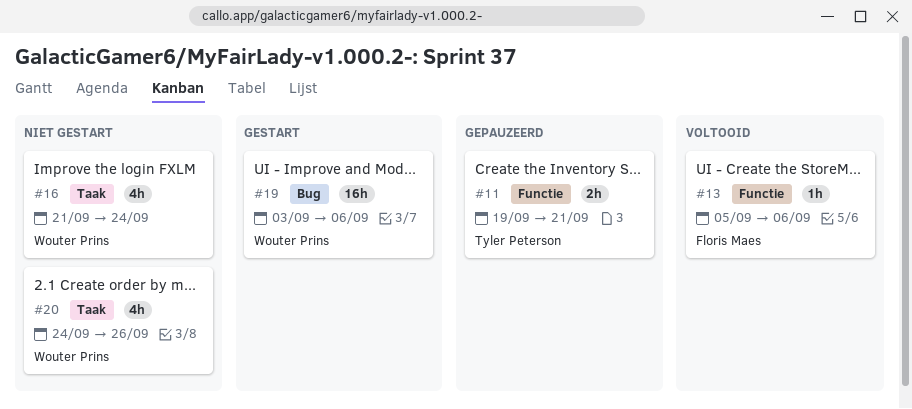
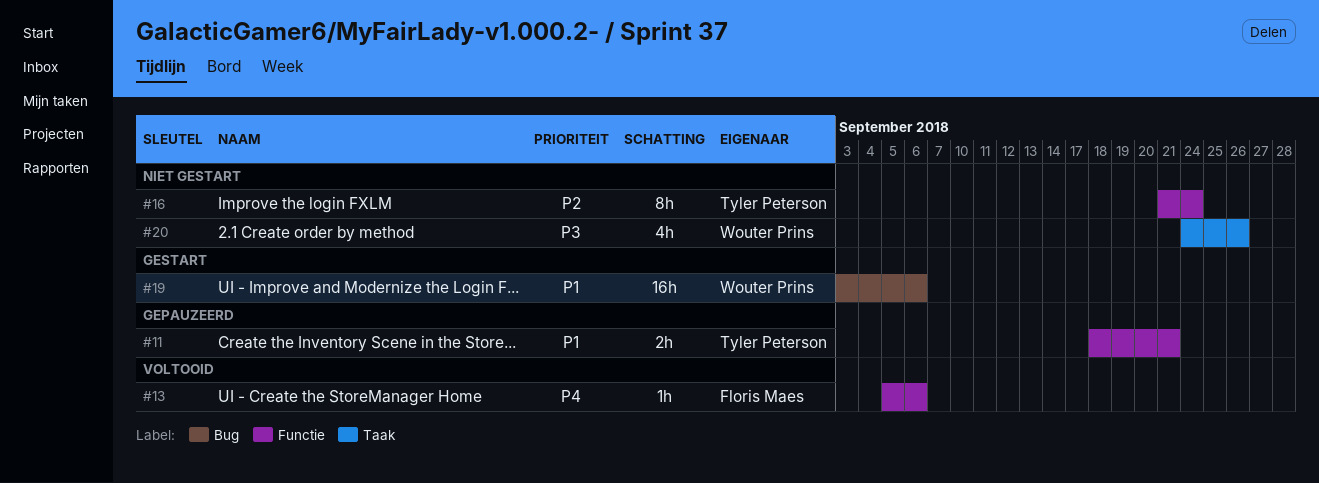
#11, start: Sep 19 -> Sep 18
#16, owner: Wouter Prins -> Tyler Peterson
#16, label: Taak -> Functie
#16, estimate: 4h -> 8h

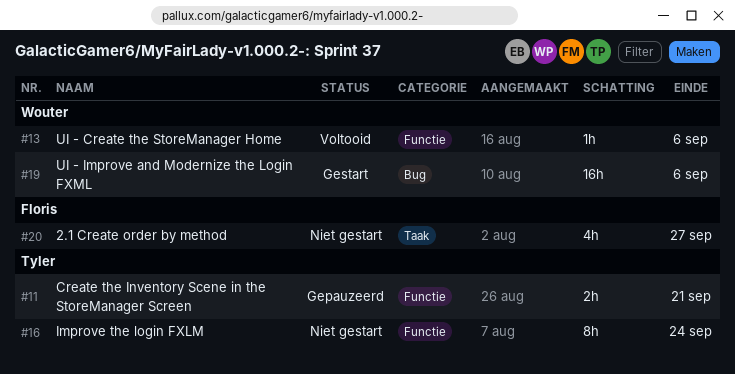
#13, owner: Floris Maes -> Wouter Prins
#20, owner: Wouter Prins -> Floris Maes
#20, due: Sep 26 -> Sep 27

